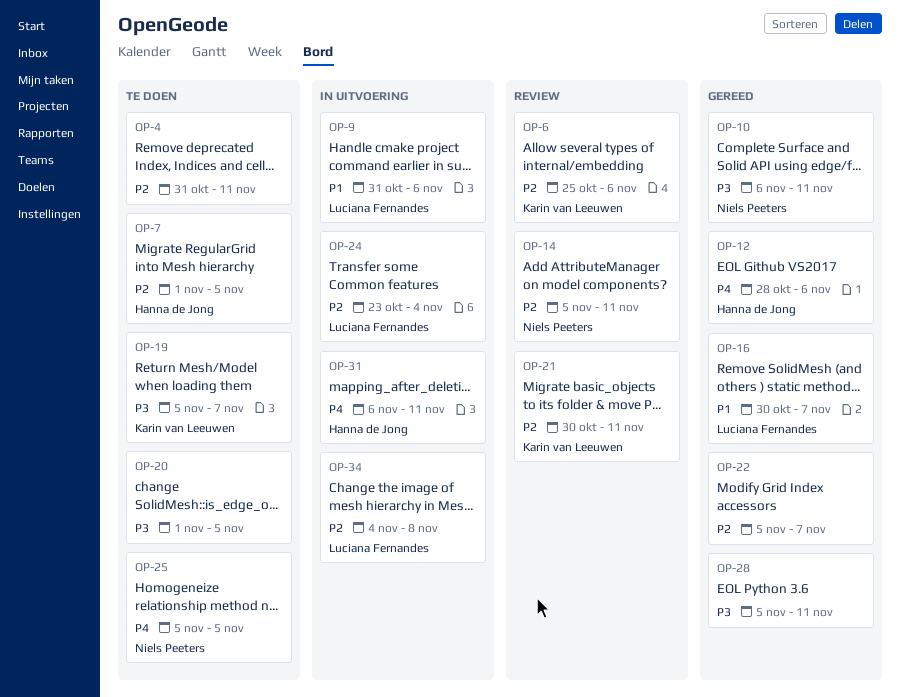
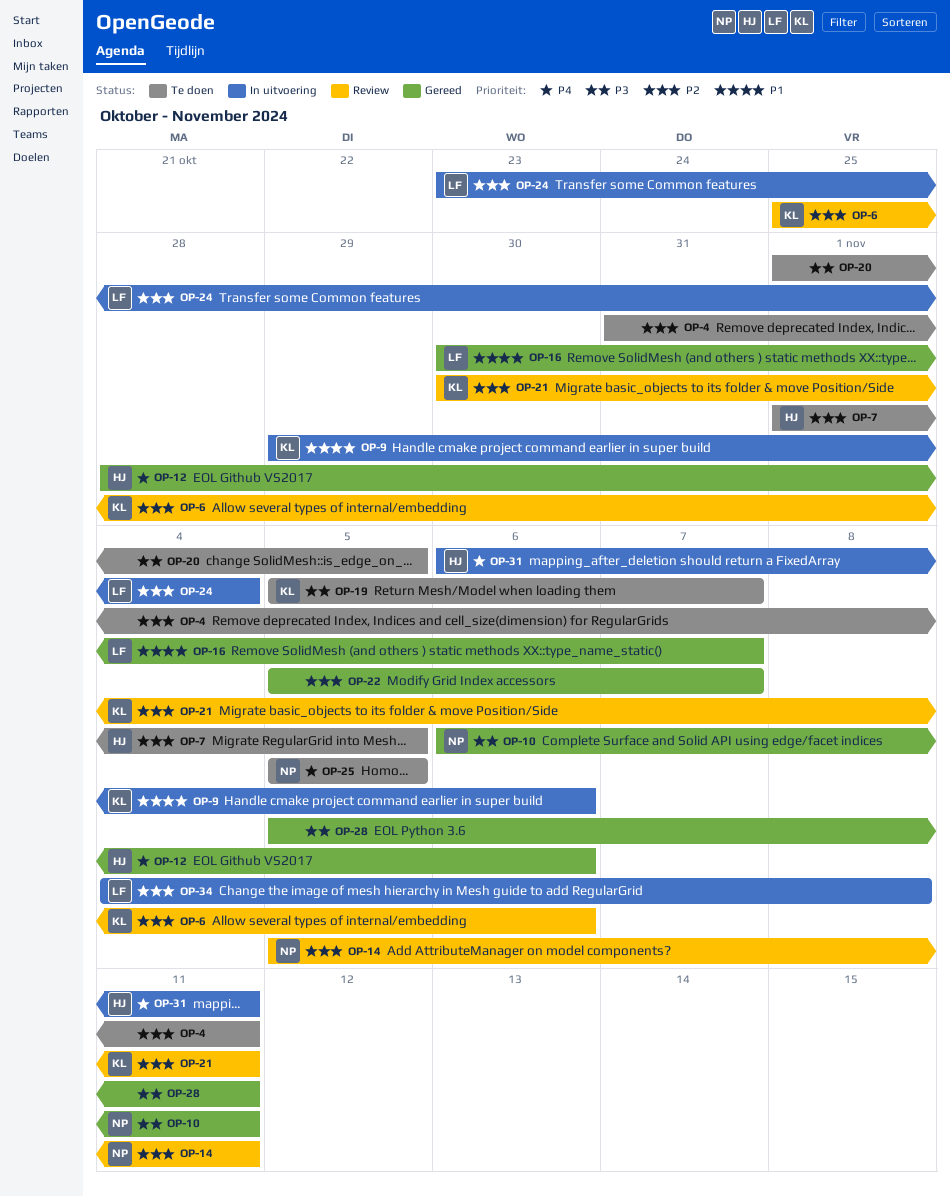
OP-9, owner: Luciana Fernandes -> Karin van Leeuwen
OP-9, start: Oct 31 -> Oct 29

